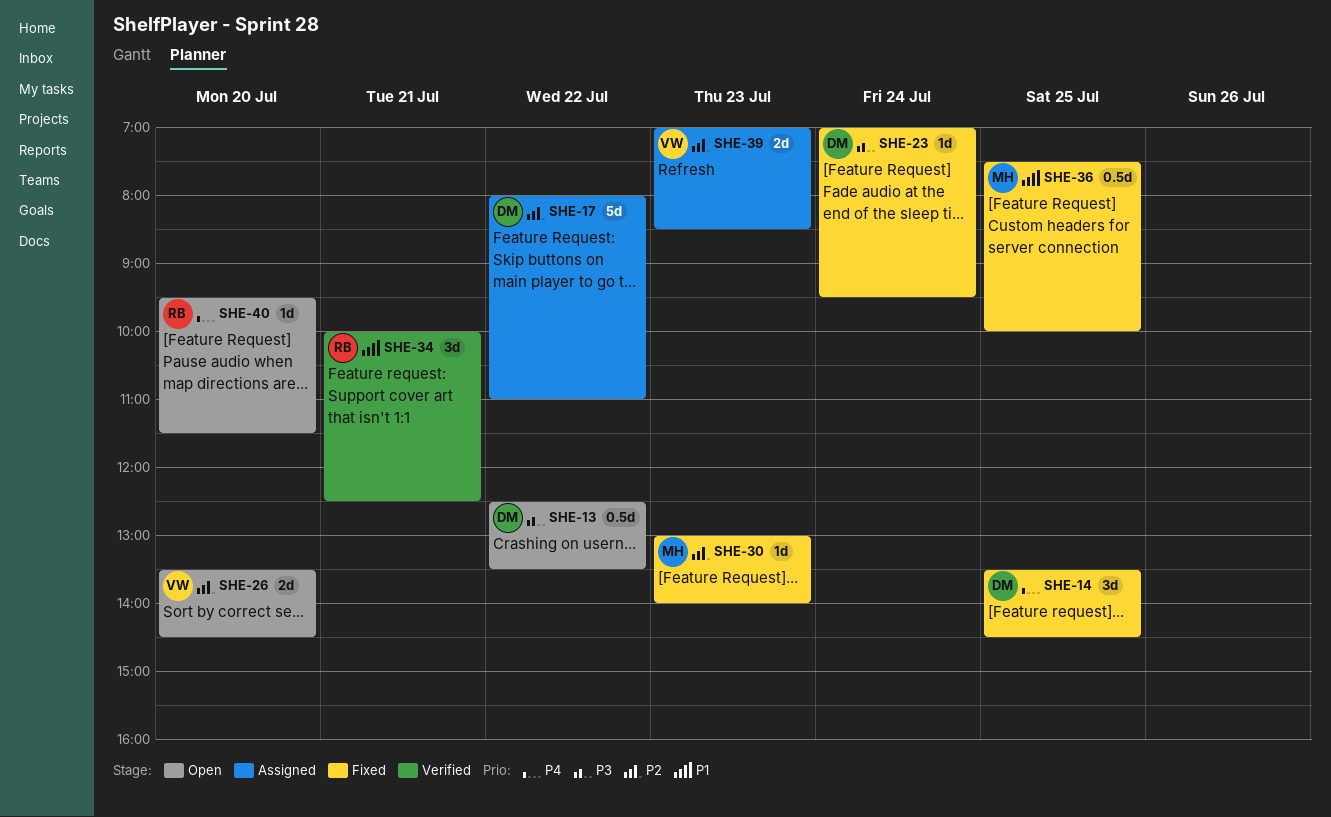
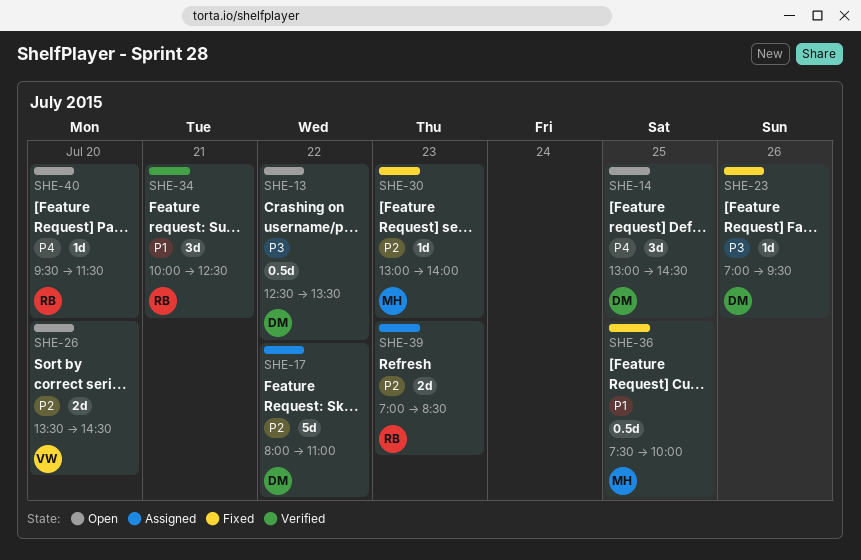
SHE-14, status: Fixed -> Open
SHE-14, begins: 13:30 -> 13:00
SHE-23, day: Jul 24 -> Jul 26
SHE-39, owner: VW -> RB

